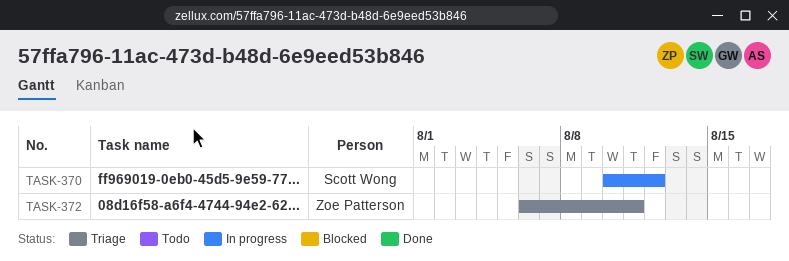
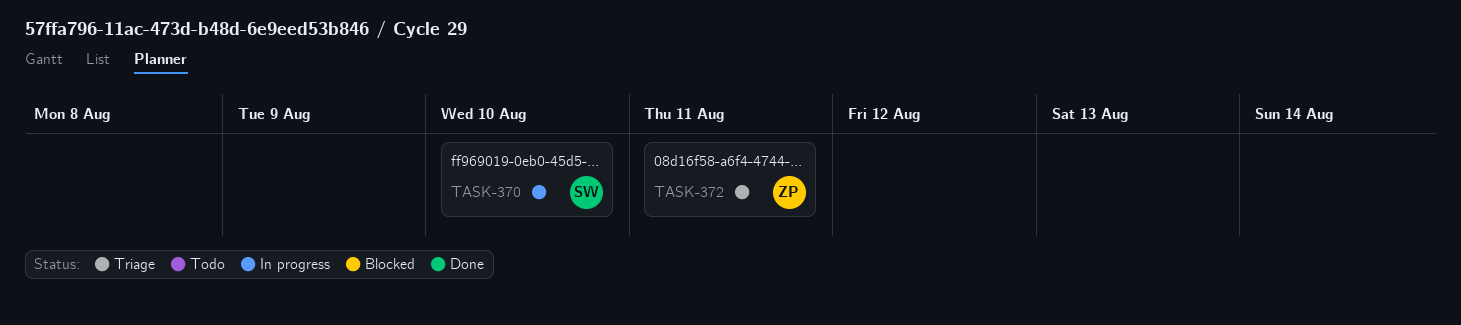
TASK-370, due: Aug 12 -> Aug 10

